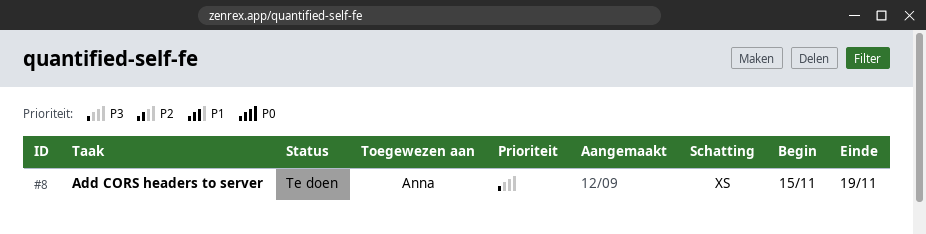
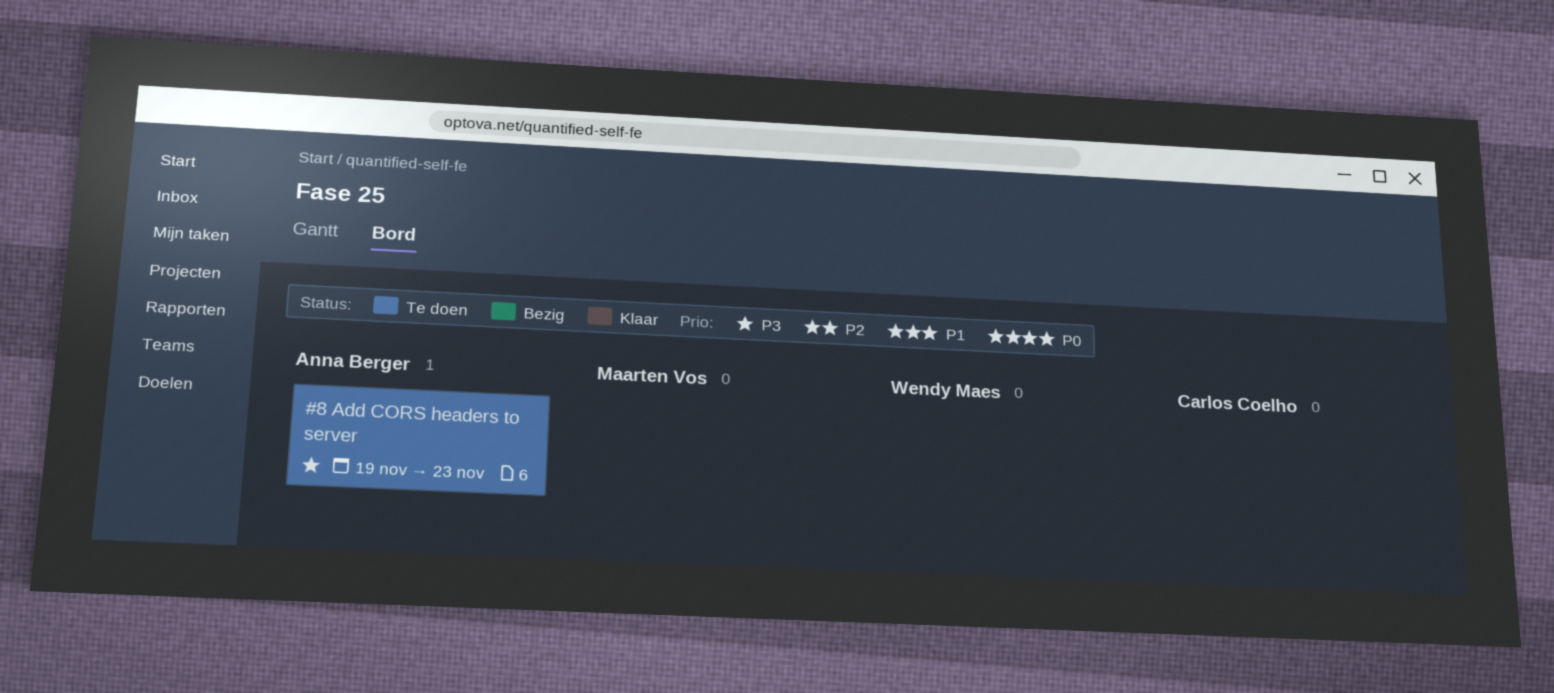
#8, start: Nov 15 -> Nov 19
#8, due: Nov 19 -> Nov 23

